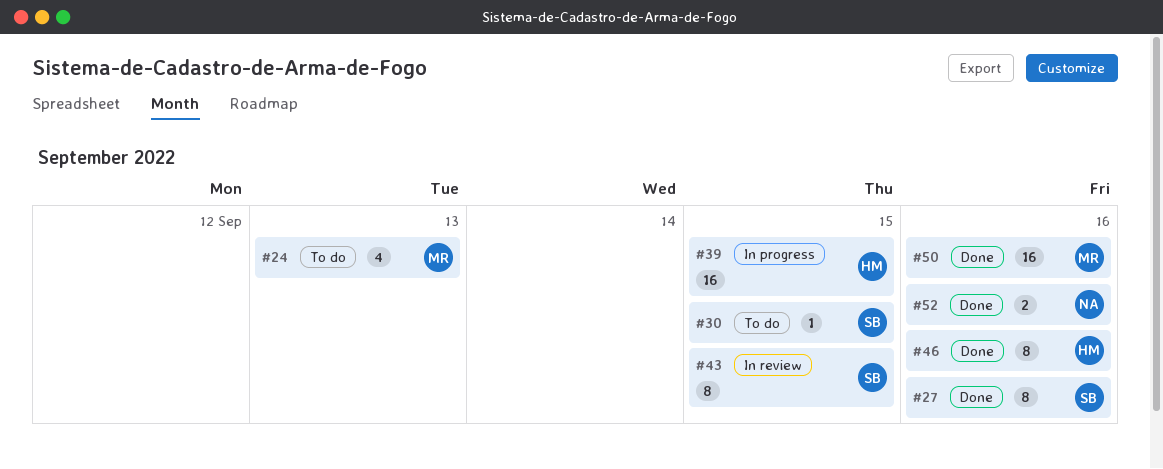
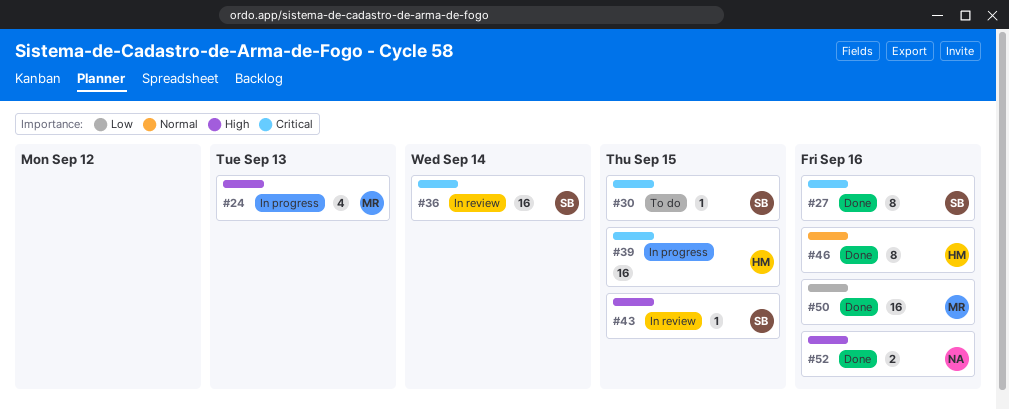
#24, status: To do -> In progress
#36: none -> present
#43, estimate: 8 -> 1

